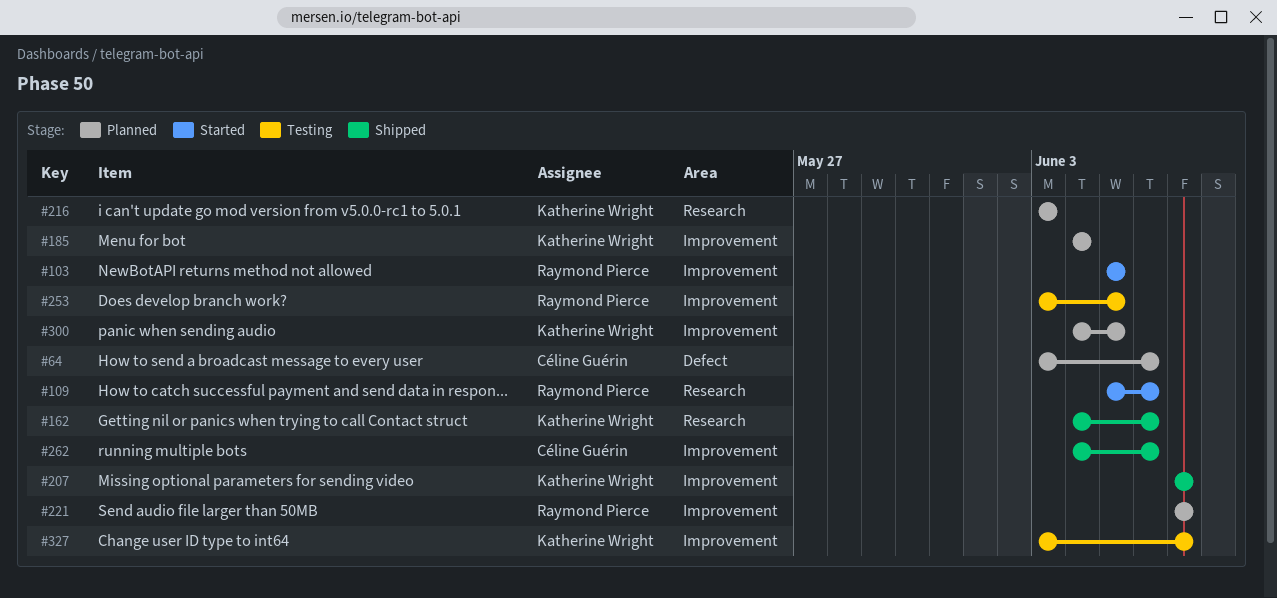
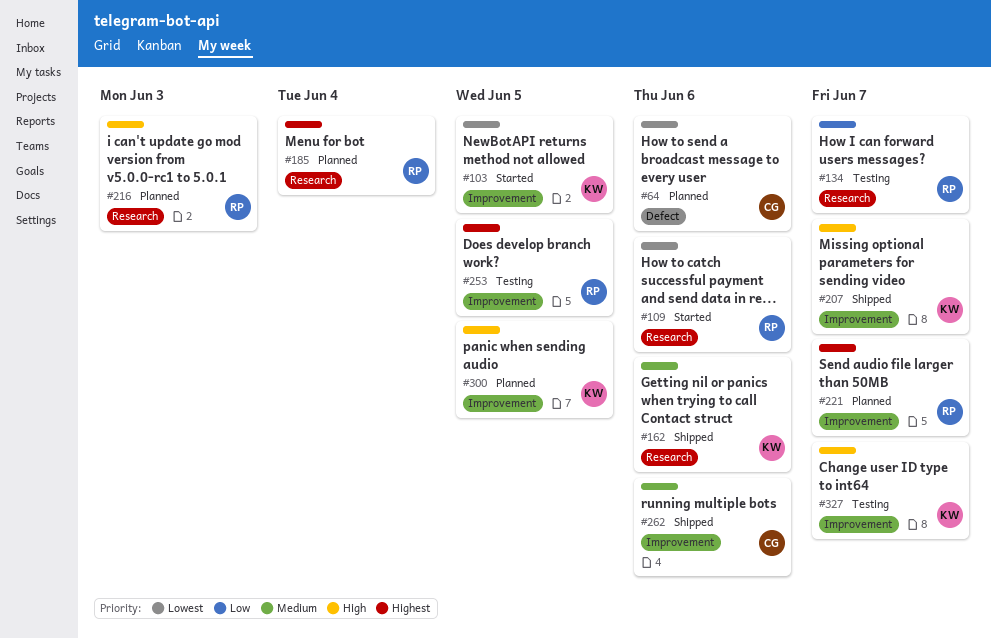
#103, owner: Raymond Pierce -> Katherine Wright
#134: none -> present
#185, owner: Katherine Wright -> Raymond Pierce
#185, label: Improvement -> Research
#216, owner: Katherine Wright -> Raymond Pierce

